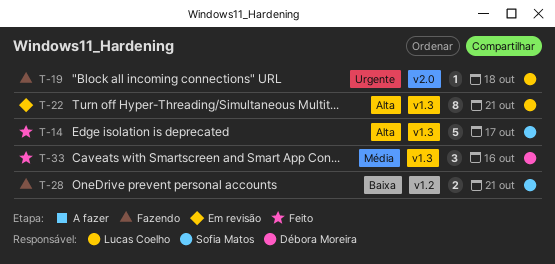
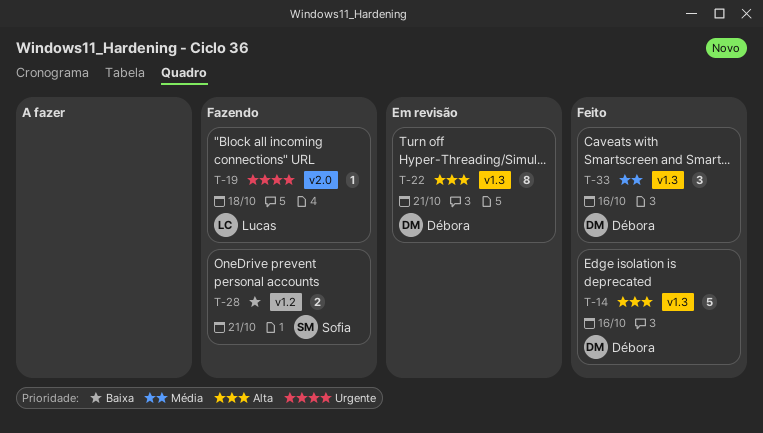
T-14, owner: Sofia Matos -> Débora Moreira
T-14, due: Oct 17 -> Oct 16
T-22, owner: Lucas Coelho -> Débora Moreira

